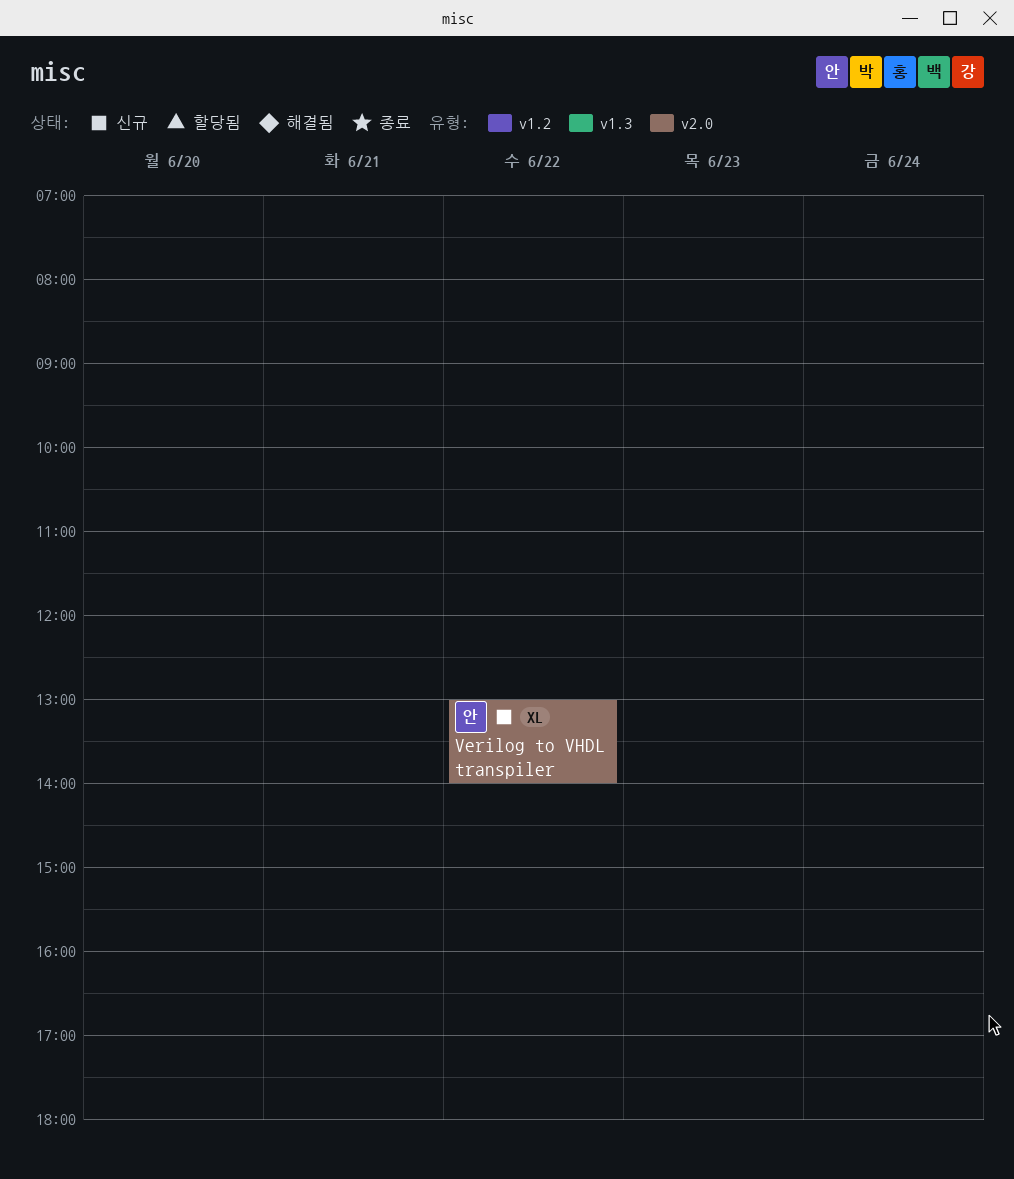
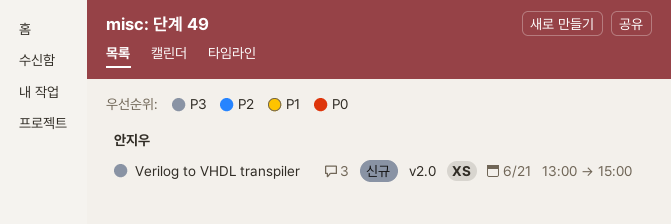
Verilog to VHDL transpiler, estimate: XL -> XS
Verilog to VHDL transpiler, day: Jun 22 -> Jun 21
Verilog to VHDL transpiler, ends: 14:00 -> 15:00

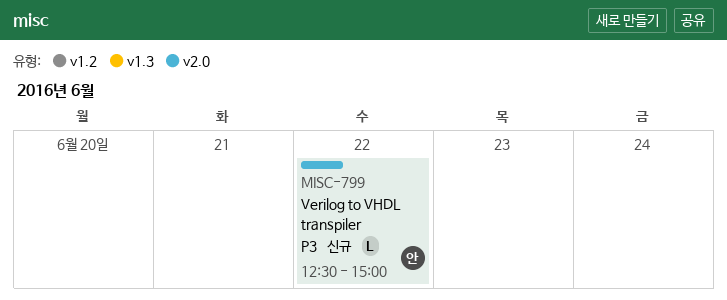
Verilog to VHDL transpiler, estimate: XS -> L
Verilog to VHDL transpiler, day: Jun 21 -> Jun 22
Verilog to VHDL transpiler, begins: 13:00 -> 12:30

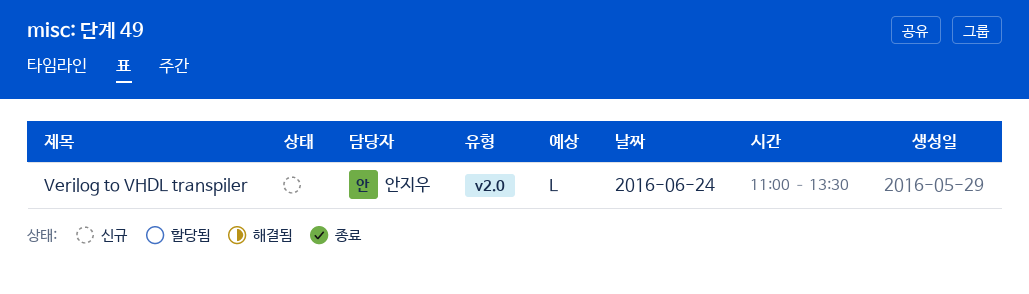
Verilog to VHDL transpiler, day: Jun 22 -> Jun 24
Verilog to VHDL transpiler, begins: 12:30 -> 11:00
Verilog to VHDL transpiler, ends: 15:00 -> 13:30

